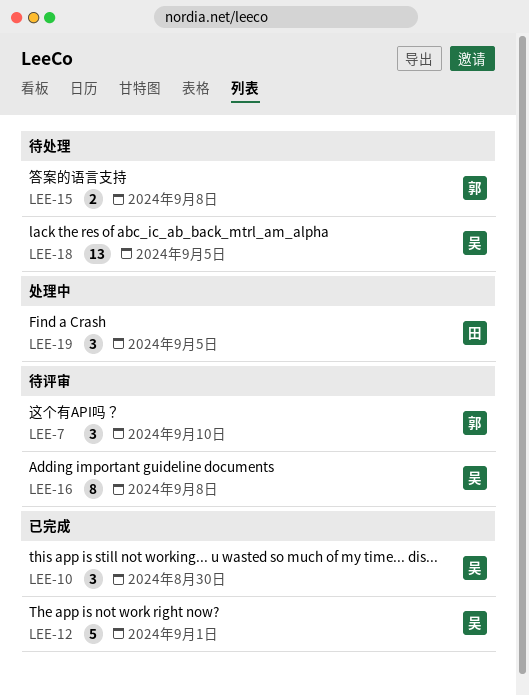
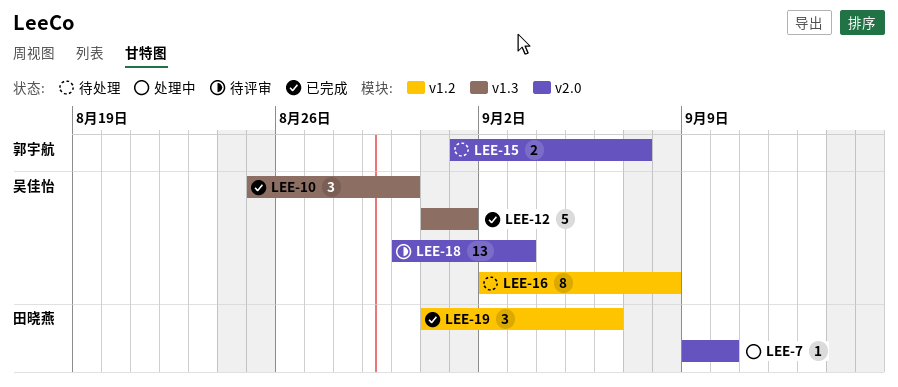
LEE-7, status: 待评审 -> 处理中
LEE-7, owner: 郭宇航 -> 田晓燕
LEE-7, estimate: 3 -> 1
LEE-15, due: Sep 8 -> Sep 7
LEE-16, status: 待评审 -> 待处理
LEE-18, status: 待处理 -> 待评审
LEE-18, due: Sep 5 -> Sep 3
LEE-19, status: 处理中 -> 已完成
LEE-19, due: Sep 5 -> Sep 6

